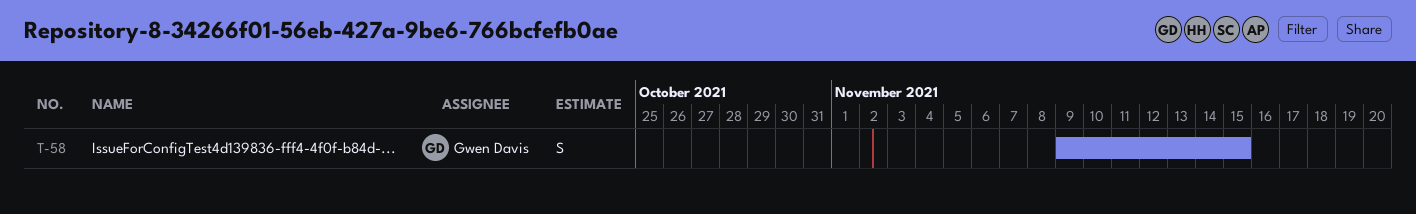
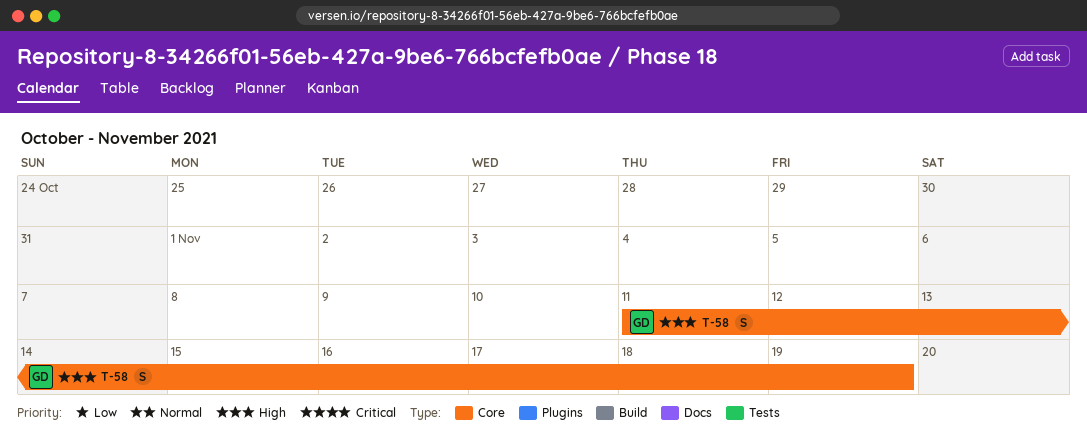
T-58, start: Nov 9 -> Nov 11
T-58, due: Nov 15 -> Nov 19

